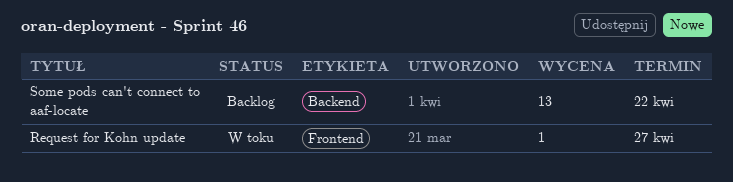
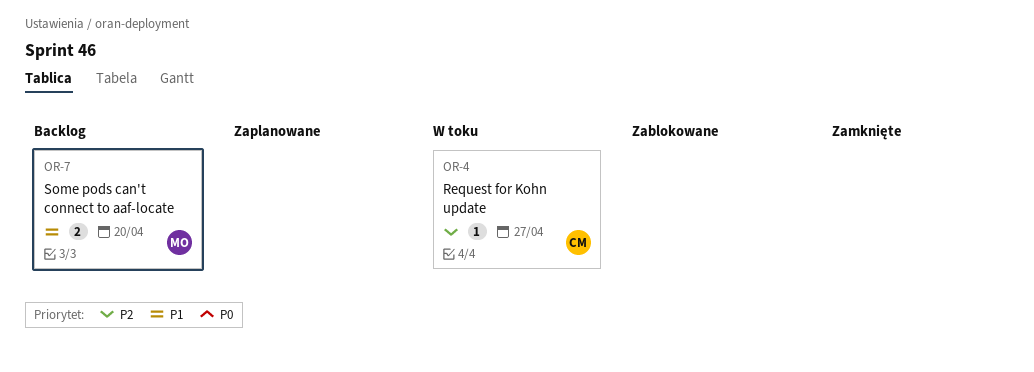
Some pods can't connect to aaf-locate, estimate: 13 -> 2
Some pods can't connect to aaf-locate, due: Apr 22 -> Apr 20

